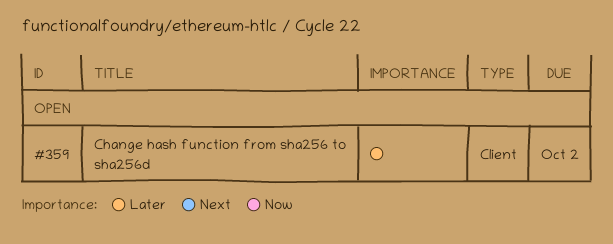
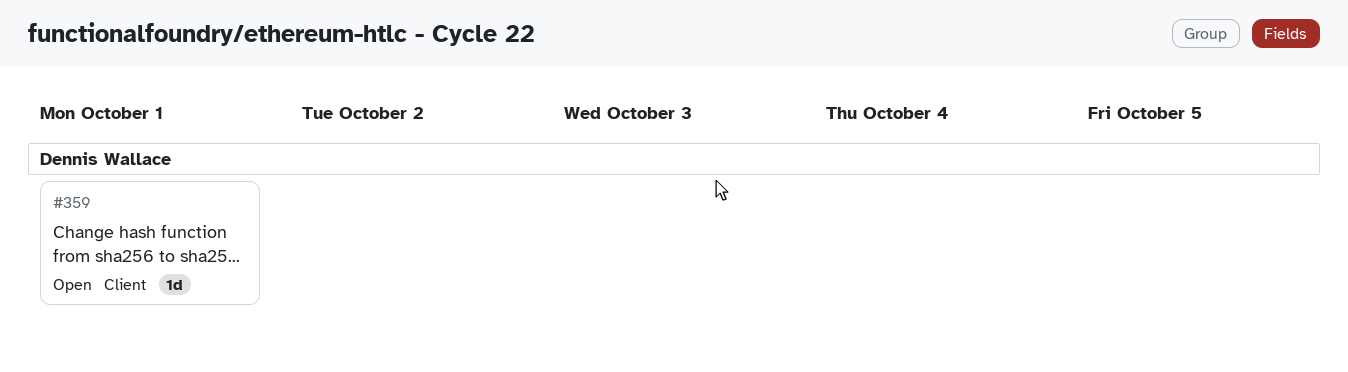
#359, due: Oct 2 -> Oct 1

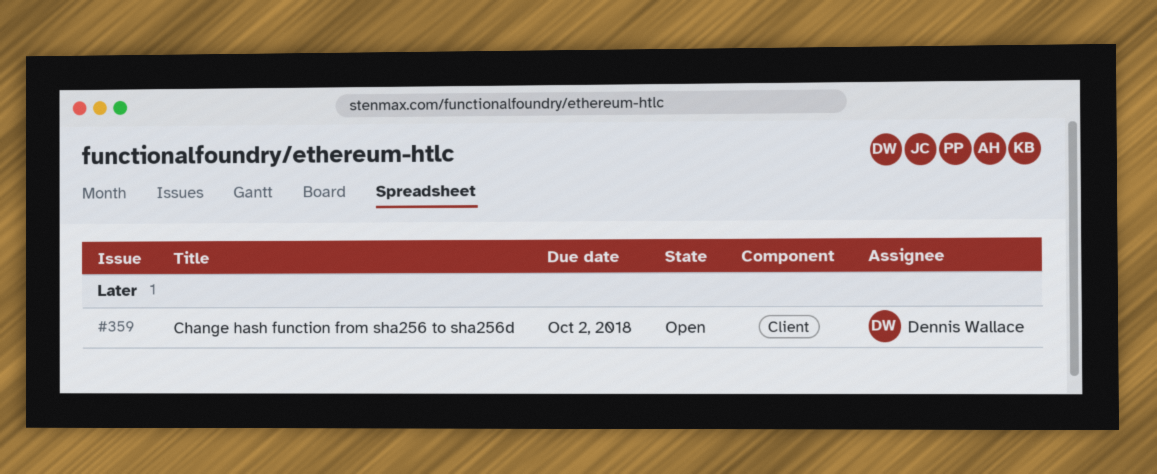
#359, due: Oct 1 -> Oct 2

